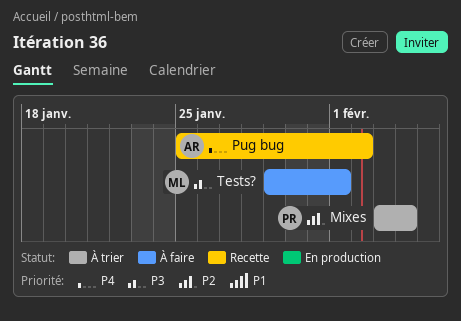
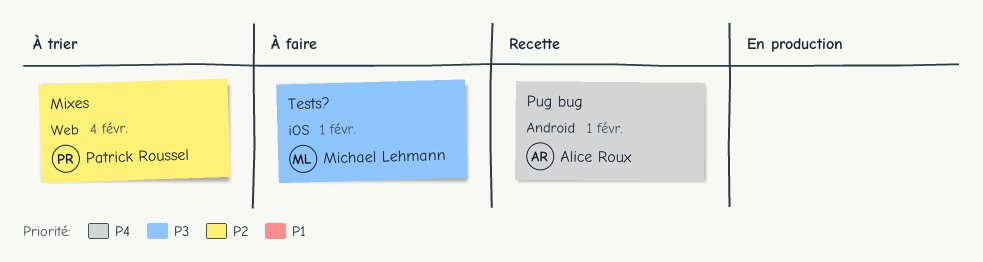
Pug bug, due: Feb 2 -> Feb 1

